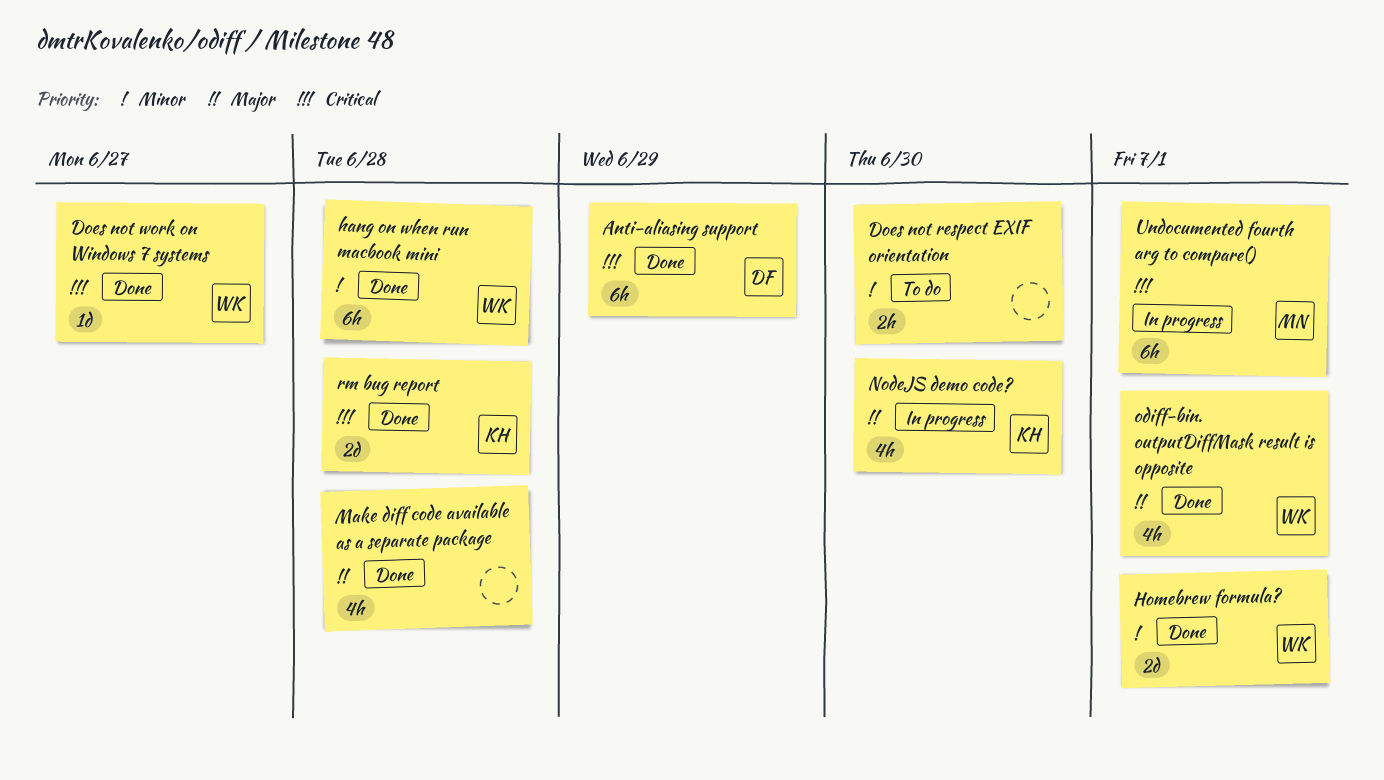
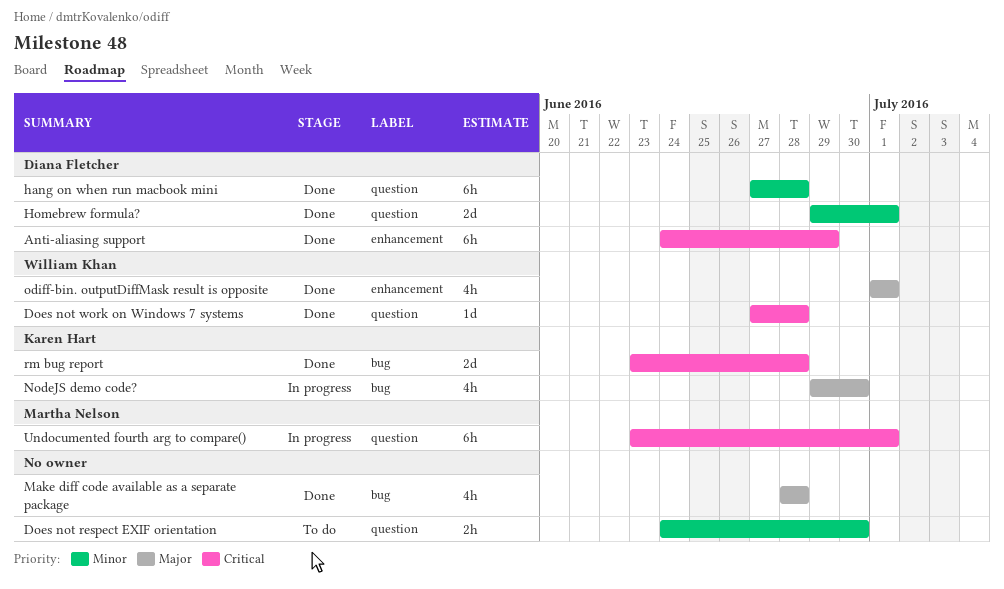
Does not work on Windows 7 systems, due: Jun 27 -> Jun 28
hang on when run macbook mini, owner: William Khan -> Diana Fletcher
Homebrew formula?, owner: William Khan -> Diana Fletcher

